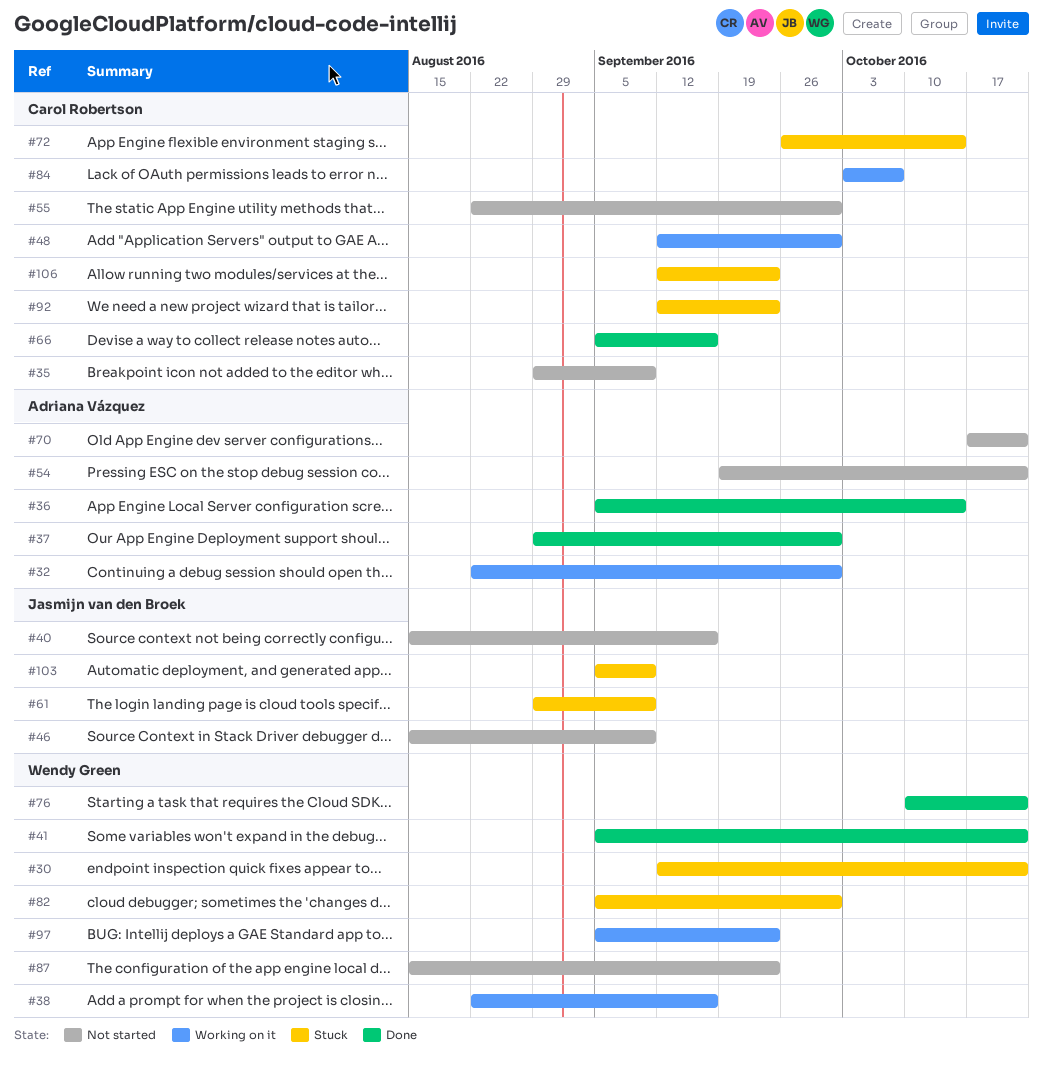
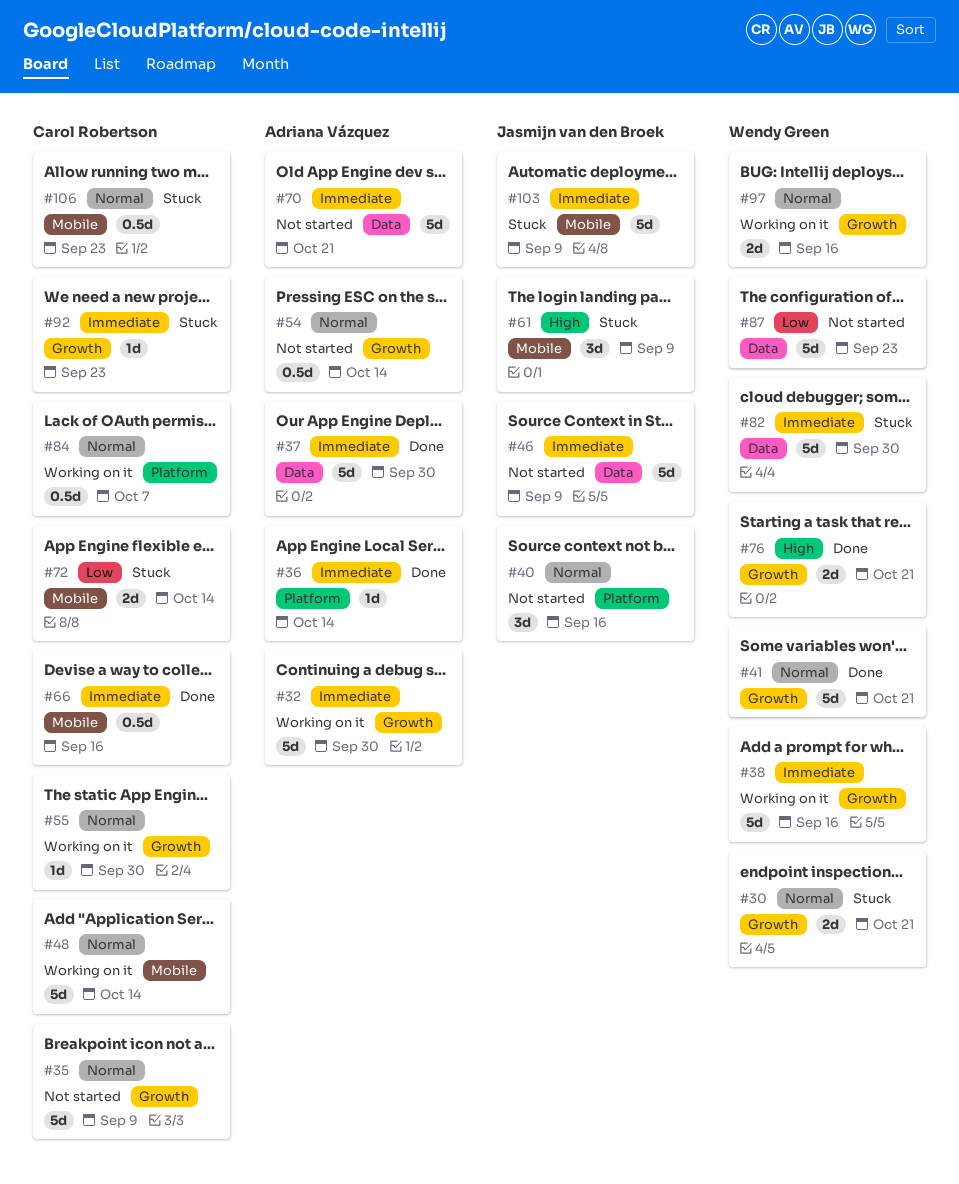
#48, due: Sep 30 -> Oct 14
#54, due: Oct 21 -> Oct 14
#55, status: Not started -> Working on it
#97, due: Sep 23 -> Sep 16

